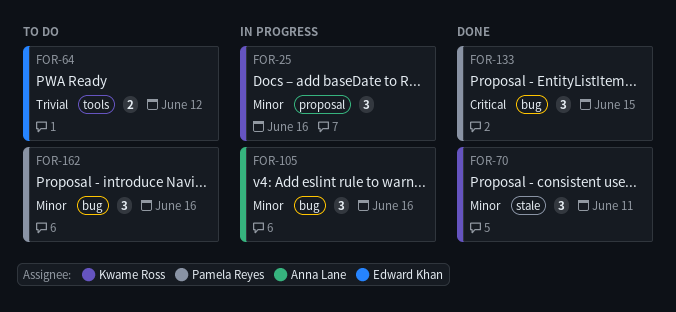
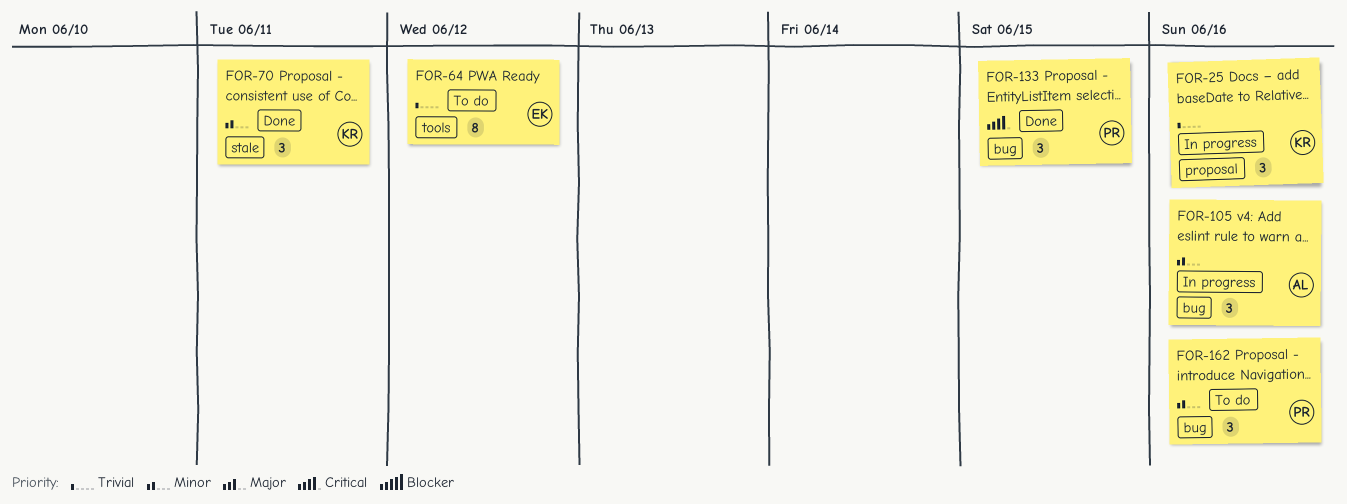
FOR-25, priority: Minor -> Trivial
FOR-64, estimate: 2 -> 8

